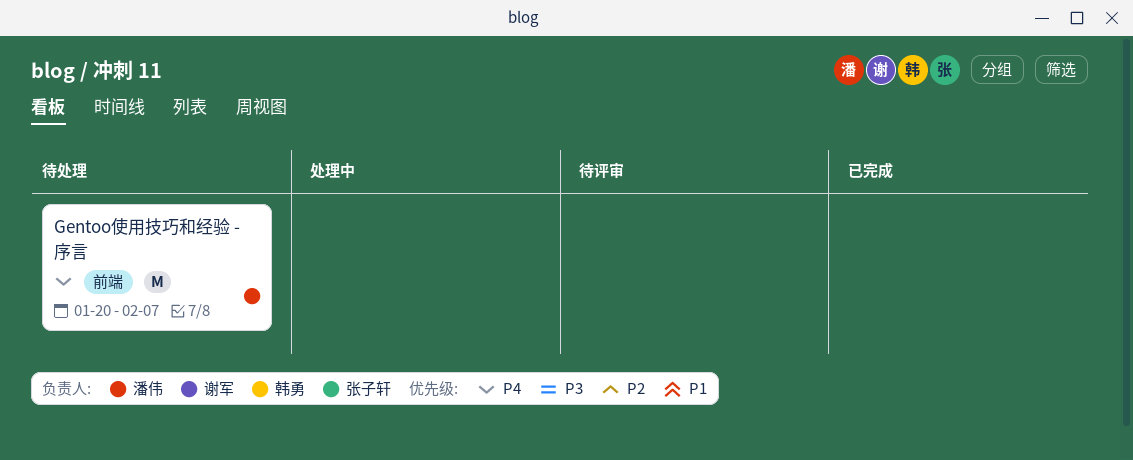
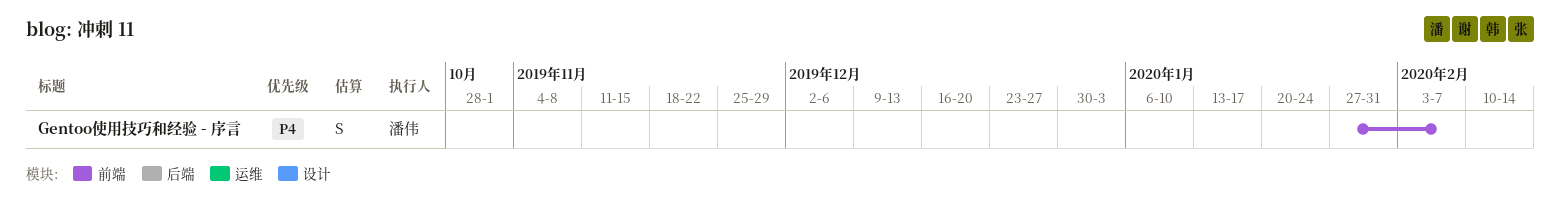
Gentoo使用技巧和经验 - 序言, estimate: M -> S
Gentoo使用技巧和经验 - 序言, start: Jan 20 -> Jan 27

